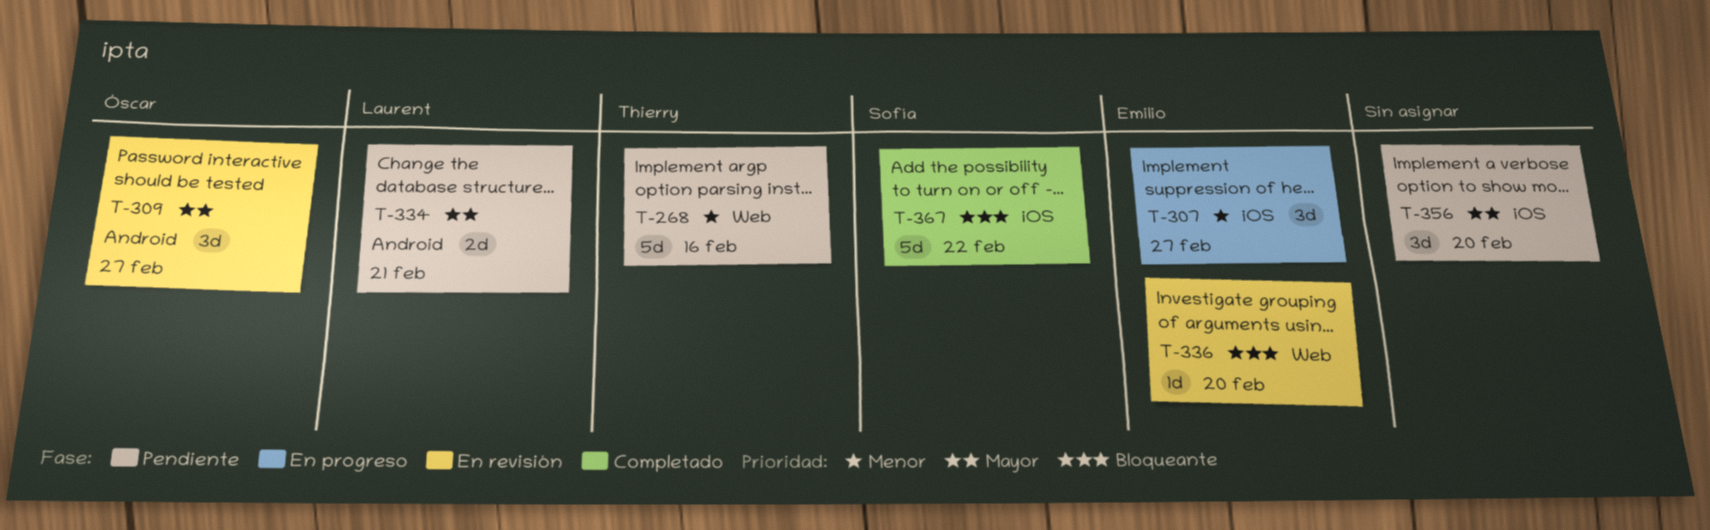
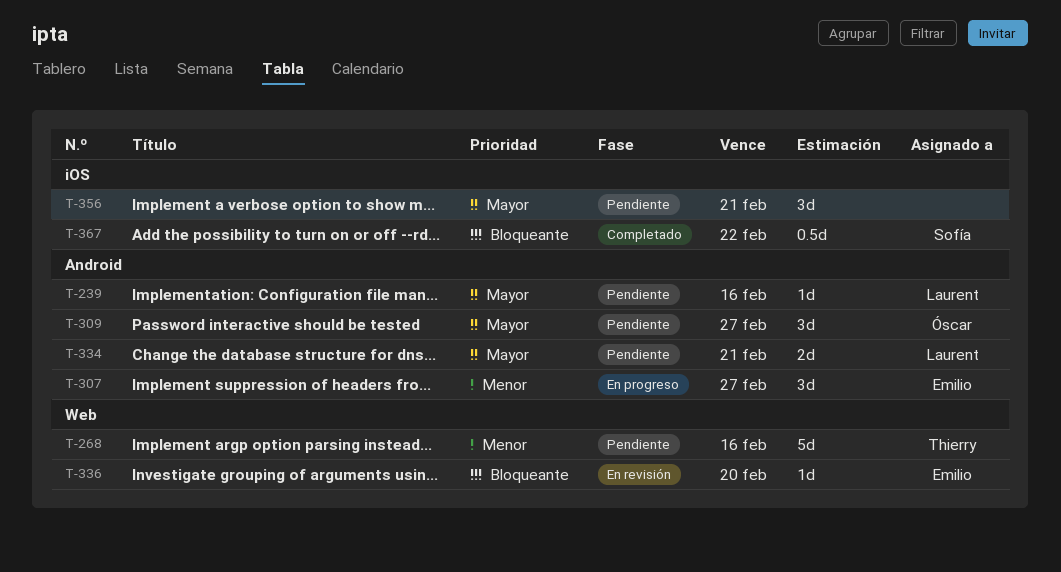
T-239: none -> present
T-307, label: iOS -> Android
T-309, status: En revisión -> Pendiente
T-356, due: Feb 20 -> Feb 21
T-367, estimate: 5d -> 0.5d

